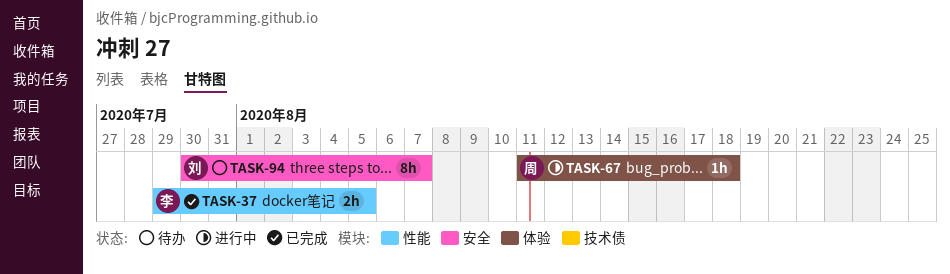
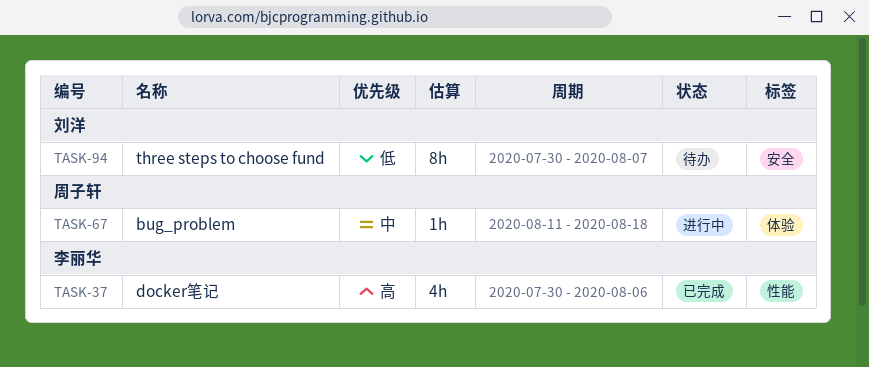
TASK-37, estimate: 2h -> 4h
TASK-37, start: Jul 29 -> Jul 30
TASK-37, due: Aug 5 -> Aug 6

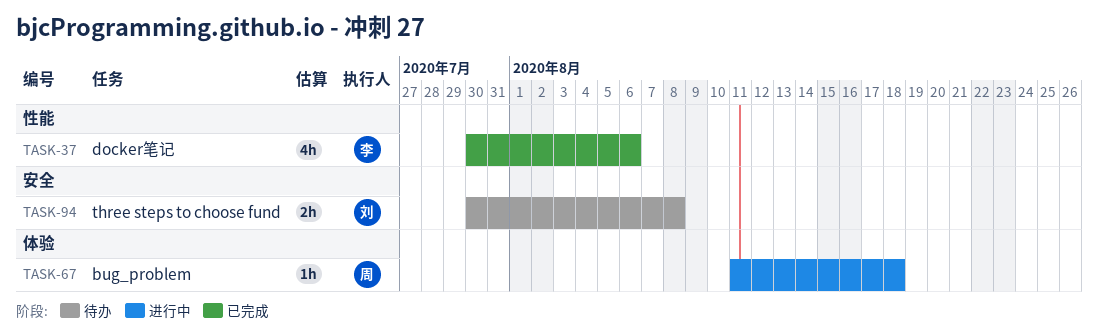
TASK-94, estimate: 8h -> 2h
TASK-94, due: Aug 7 -> Aug 8

